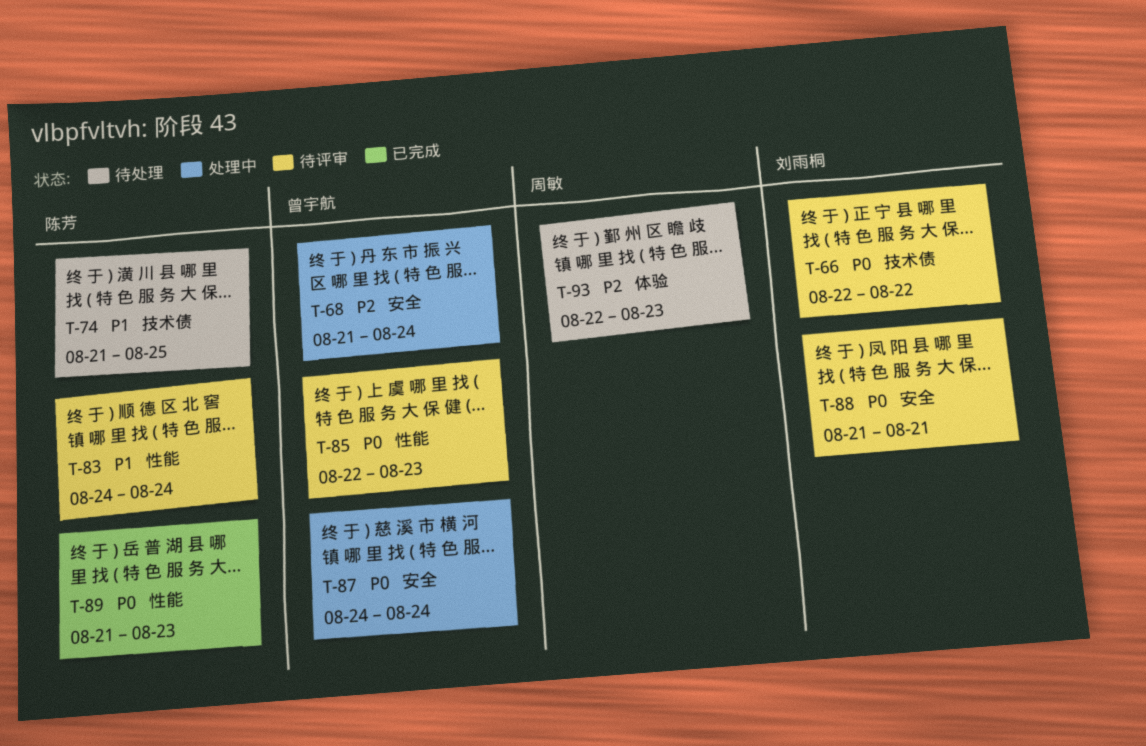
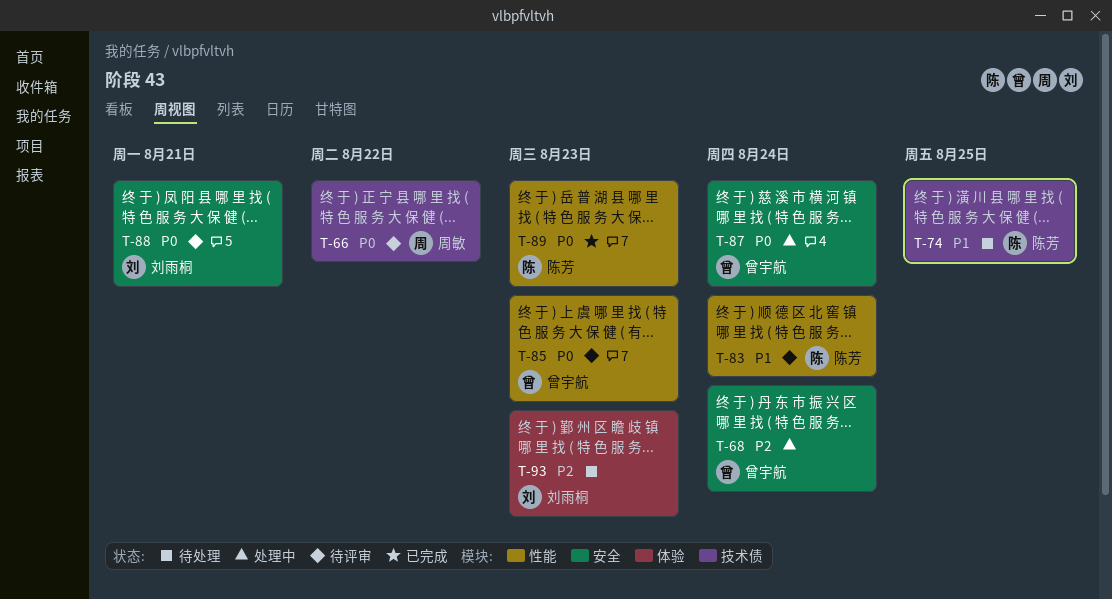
T-66, owner: 刘雨桐 -> 周敏
T-93, owner: 周敏 -> 刘雨桐

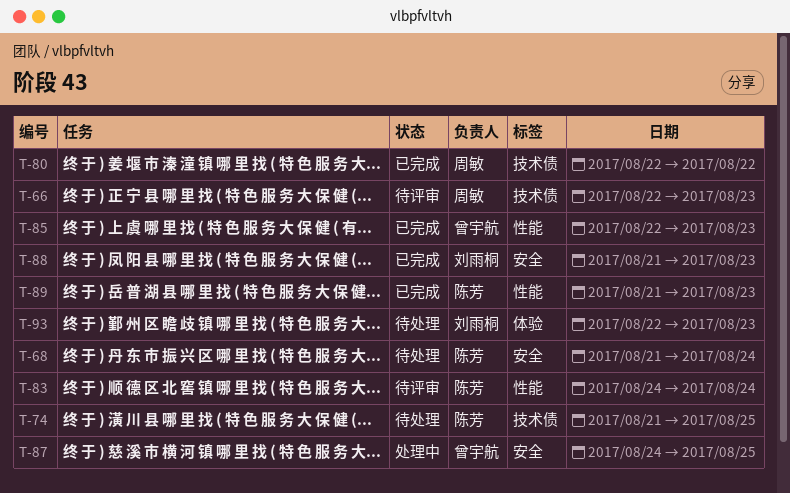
T-66, due: Aug 22 -> Aug 23
T-68, status: 处理中 -> 待处理
T-68, owner: 曾宇航 -> 陈芳
T-80: none -> present
T-85, status: 待评审 -> 已完成
T-87, due: Aug 24 -> Aug 25
T-88, status: 待评审 -> 已完成
T-88, due: Aug 21 -> Aug 23

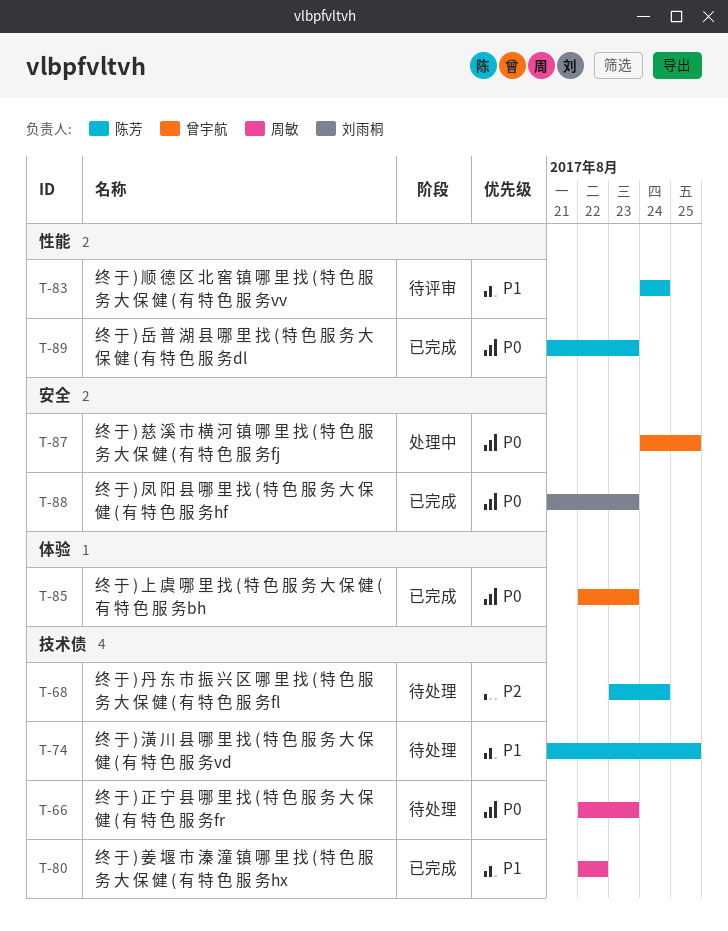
T-66, status: 待评审 -> 待处理
T-68, label: 安全 -> 技术债
T-68, start: Aug 21 -> Aug 23
T-85, label: 性能 -> 体验
T-93: present -> none

